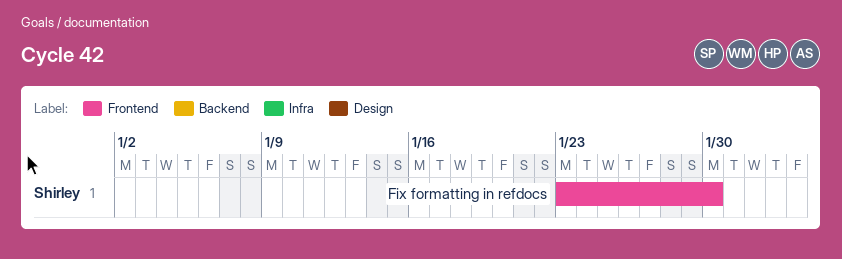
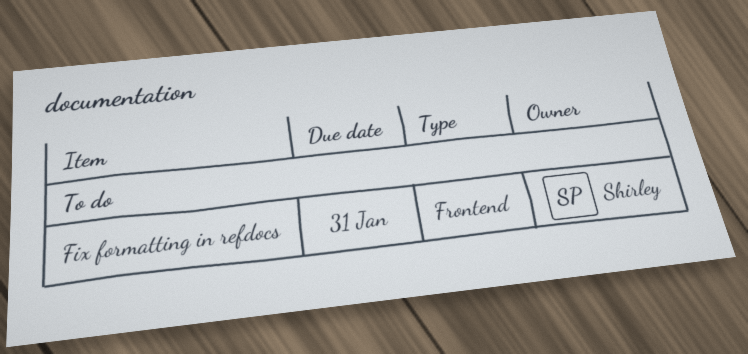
Fix formatting in refdocs, due: Jan 30 -> Jan 31

